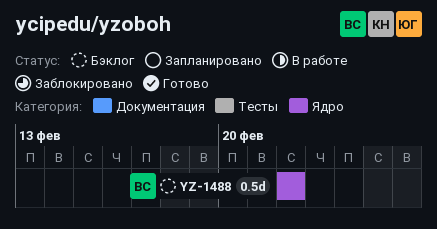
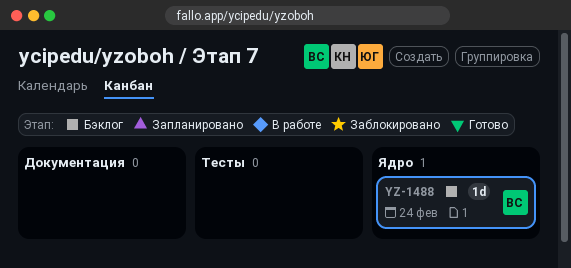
YZ-1488, estimate: 0.5d -> 1d
YZ-1488, due: Feb 22 -> Feb 24

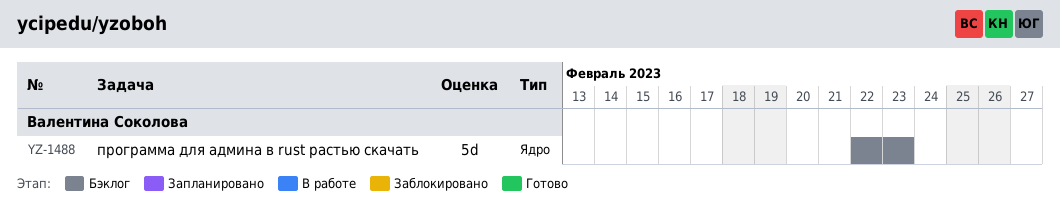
YZ-1488, estimate: 1d -> 5d
YZ-1488, due: Feb 24 -> Feb 23

